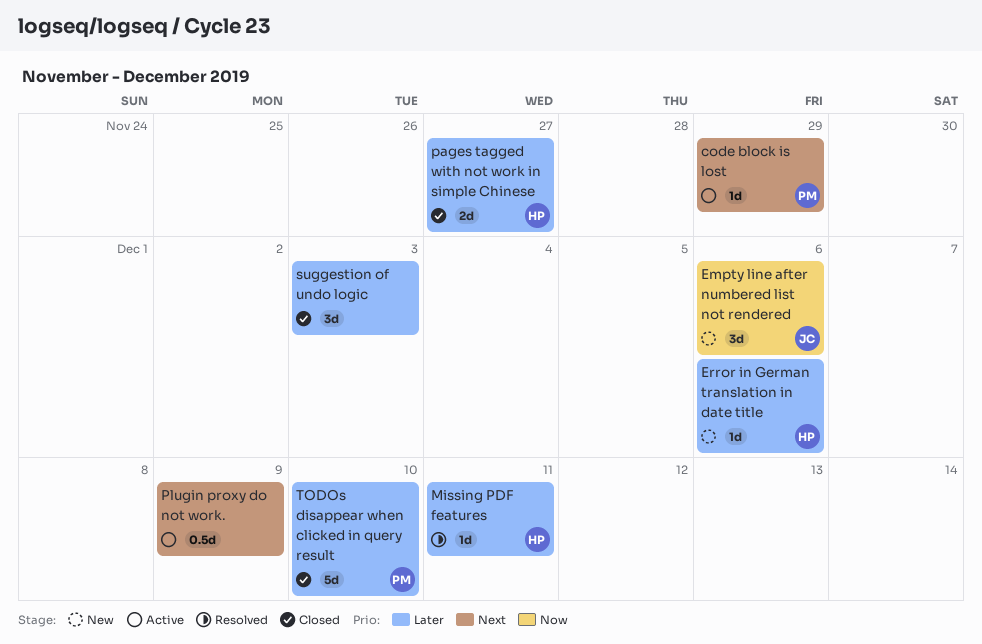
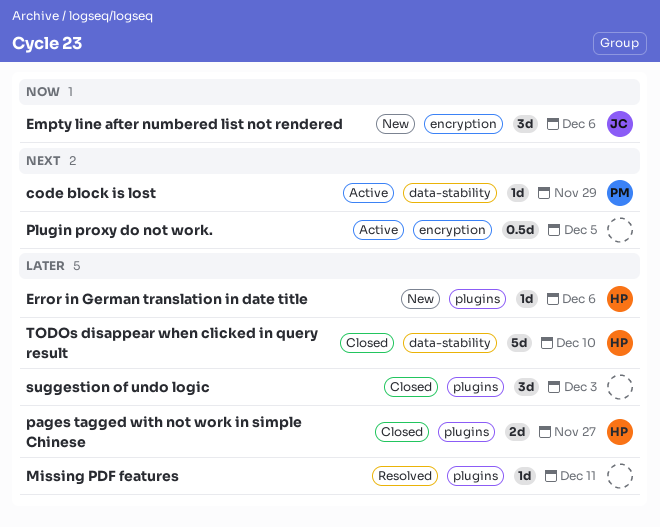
Missing PDF features, owner: HP -> none
Plugin proxy do not work., due: Dec 9 -> Dec 5
TODOs disappear when clicked in query result, owner: PM -> HP

